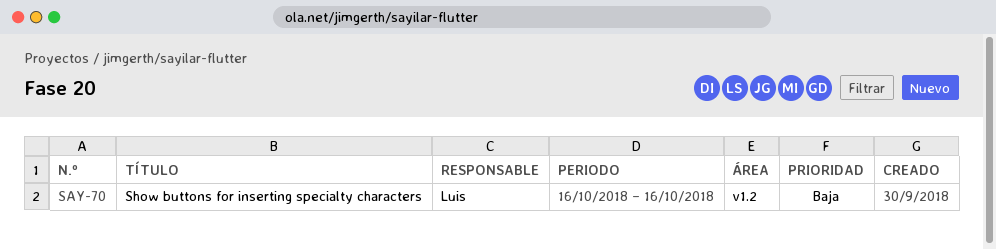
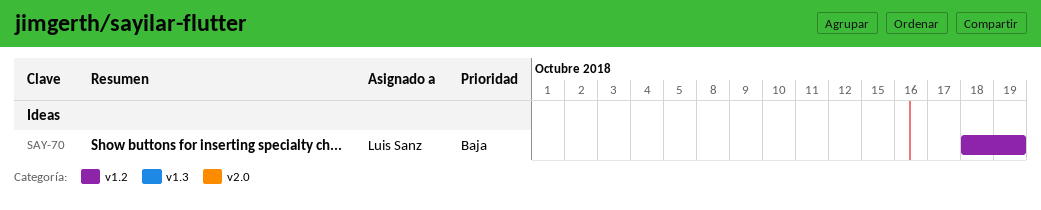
SAY-70, start: Oct 16 -> Oct 18
SAY-70, due: Oct 16 -> Oct 19

